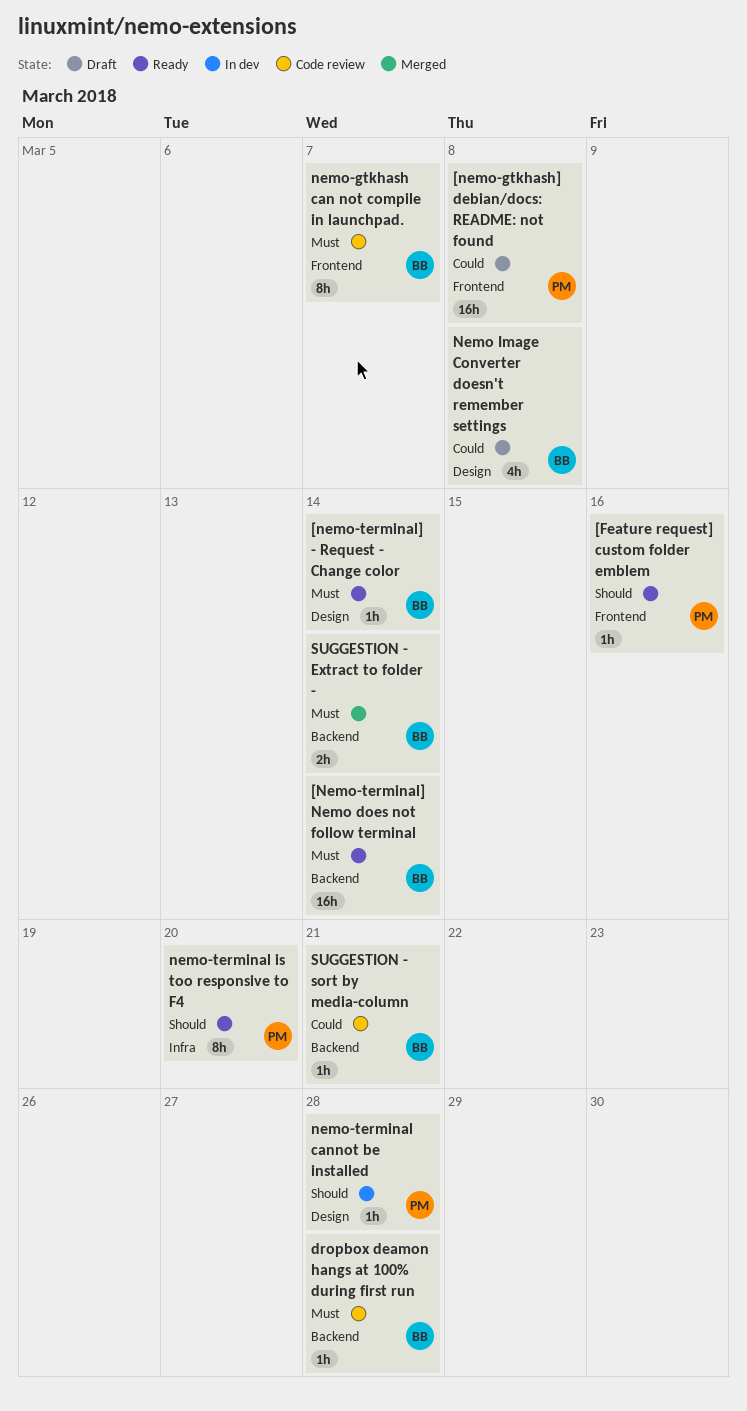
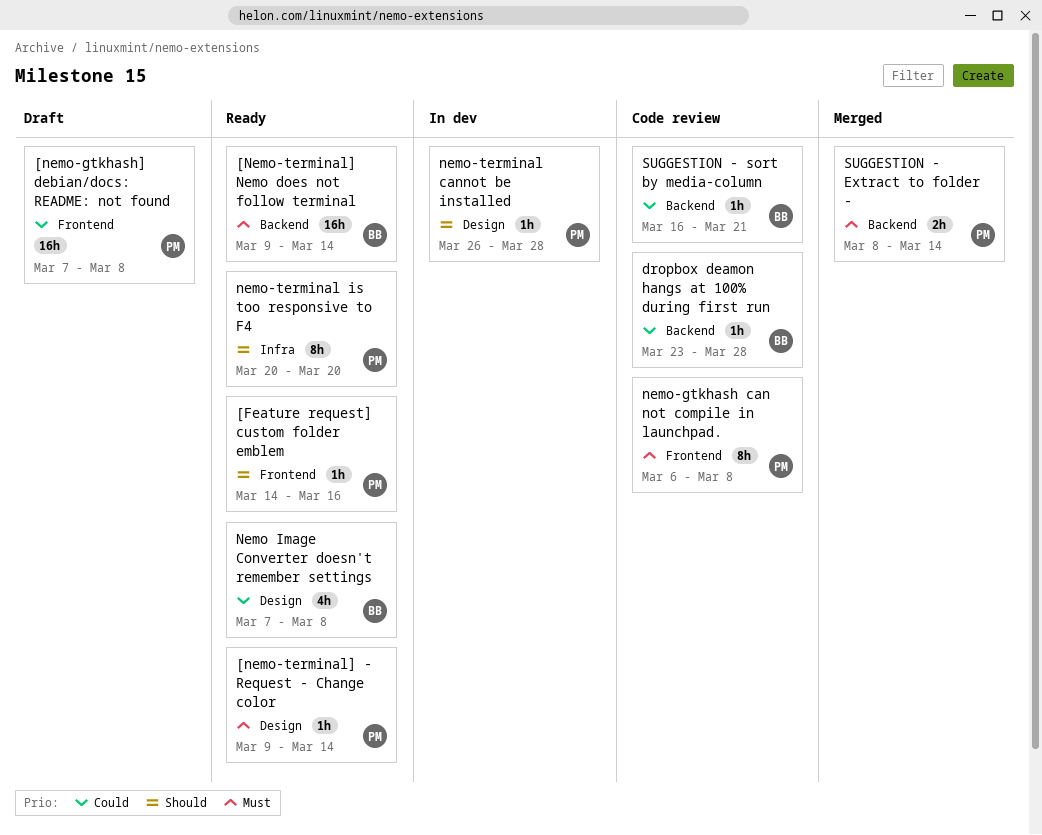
[nemo-terminal] - Request - Change color, owner: BB -> PM
dropbox deamon hangs at 100% during first run, priority: Must -> Could
Nemo Image Converter doesn't remember settings, status: Draft -> Ready
nemo-gtkhash can not compile in launchpad., owner: BB -> PM
nemo-gtkhash can not compile in launchpad., due: Mar 7 -> Mar 8
SUGGESTION - Extract to folder -, owner: BB -> PM

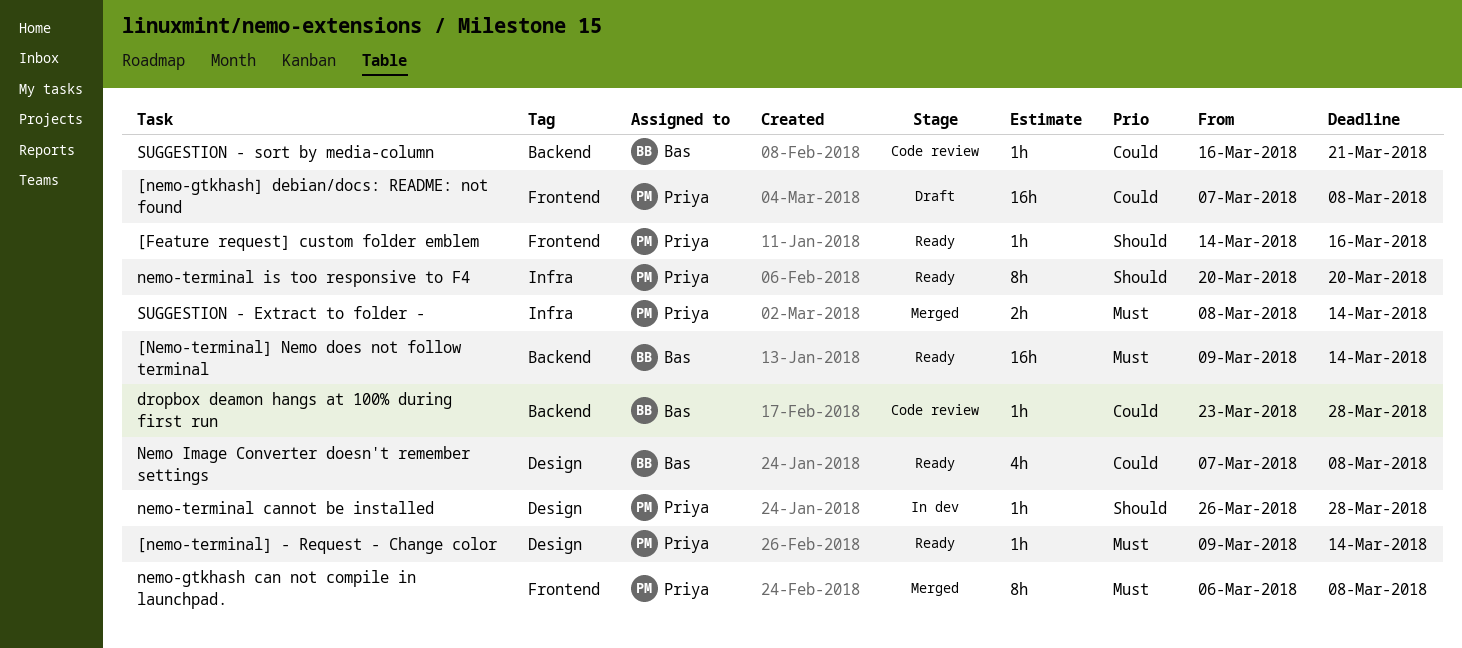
nemo-gtkhash can not compile in launchpad., status: Code review -> Merged
SUGGESTION - Extract to folder -, label: Backend -> Infra

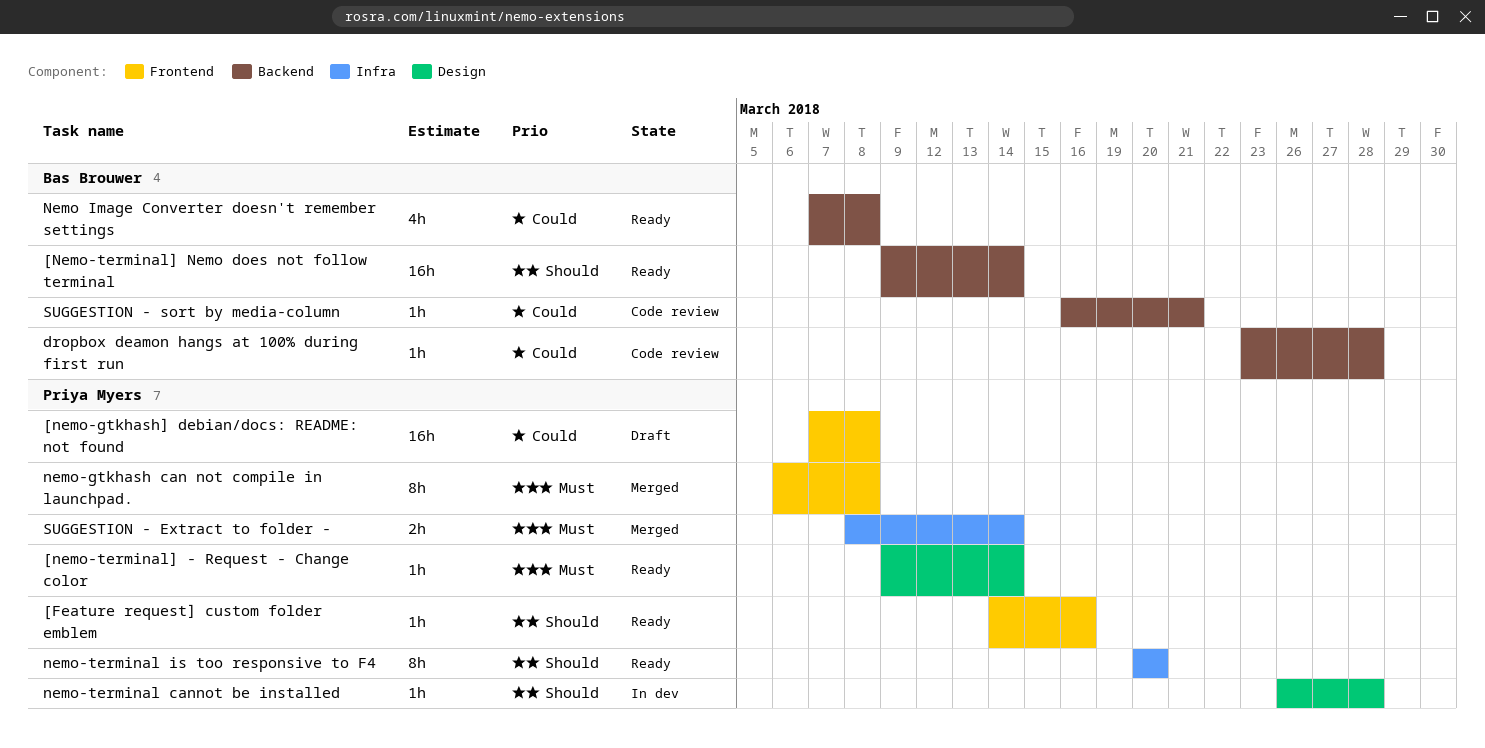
[Nemo-terminal] Nemo does not follow terminal, priority: Must -> Should
Nemo Image Converter doesn't remember settings, label: Design -> Backend

